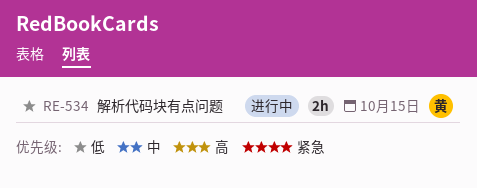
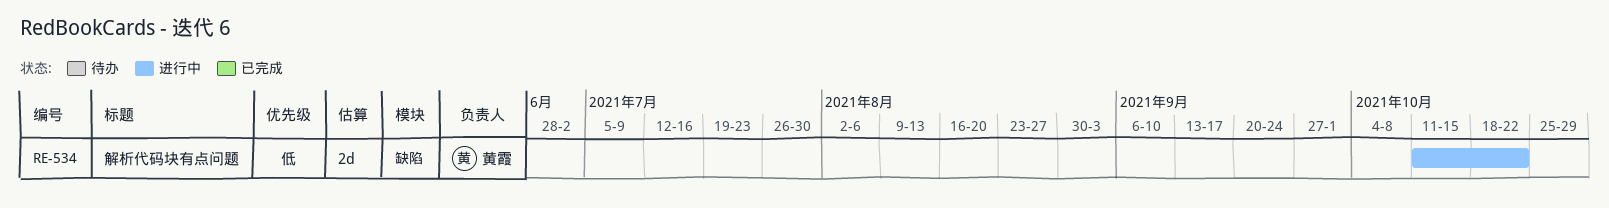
RE-534, estimate: 2h -> 2d
RE-534, due: Oct 15 -> Oct 22

